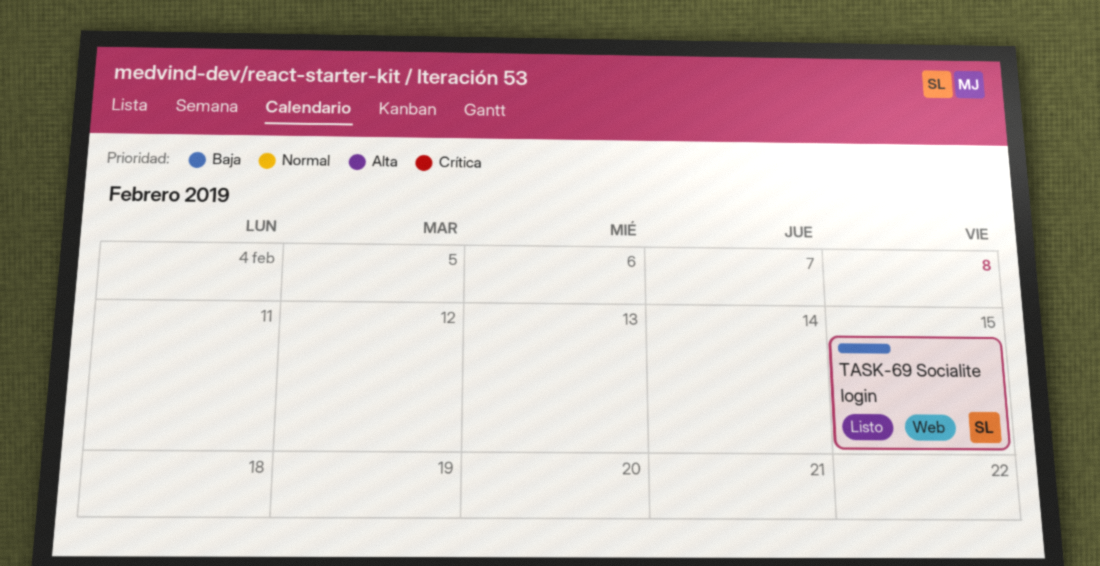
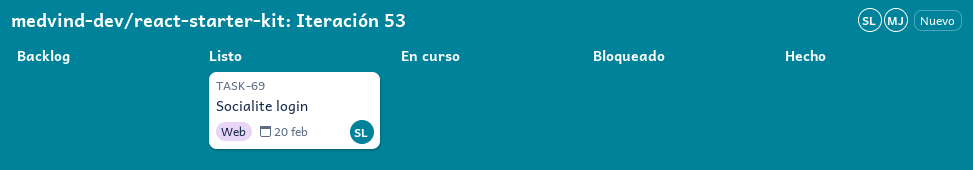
TASK-69, due: Feb 15 -> Feb 20

